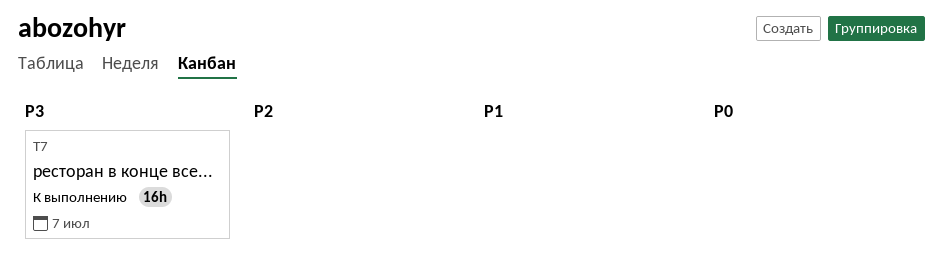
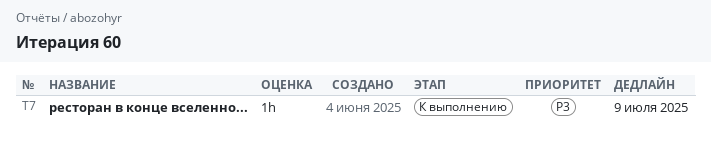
T7, estimate: 16h -> 1h
T7, due: Jul 7 -> Jul 9

